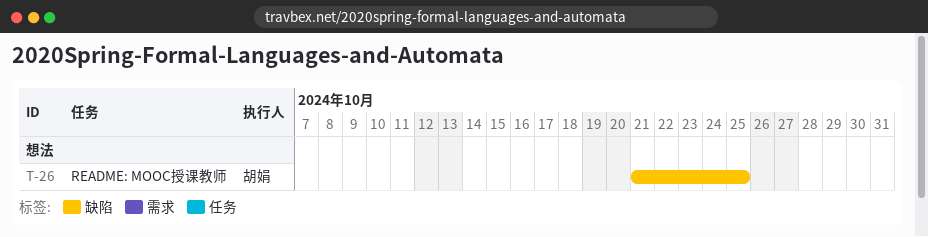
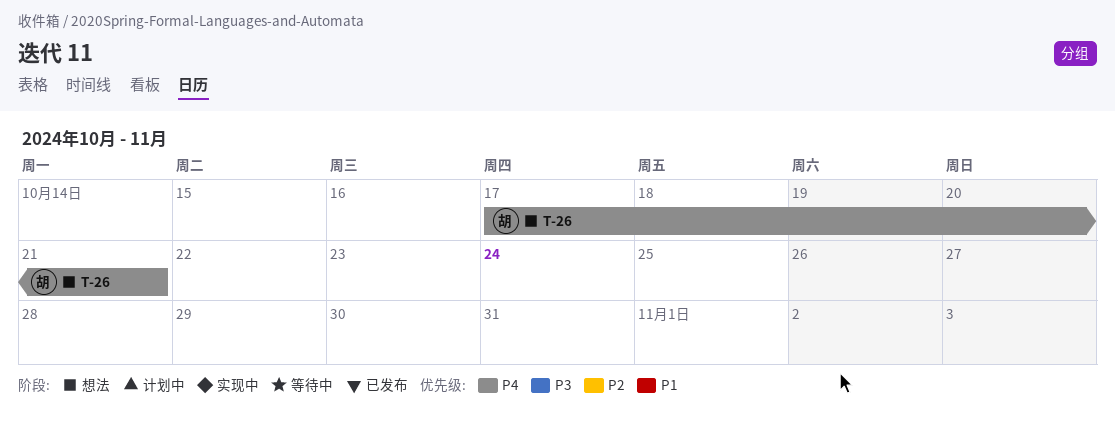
T-26, start: Oct 21 -> Oct 17
T-26, due: Oct 25 -> Oct 21

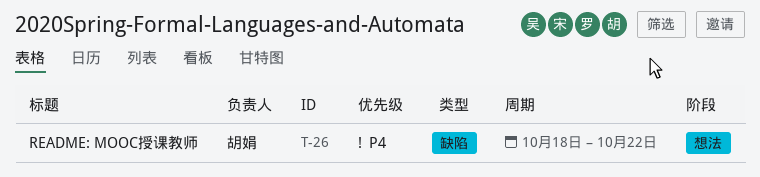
T-26, start: Oct 17 -> Oct 18
T-26, due: Oct 21 -> Oct 22

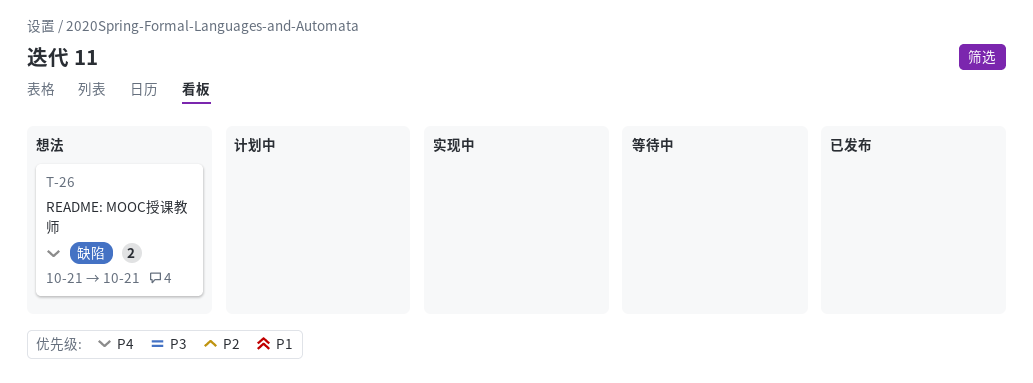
T-26, start: Oct 18 -> Oct 21
T-26, due: Oct 22 -> Oct 21

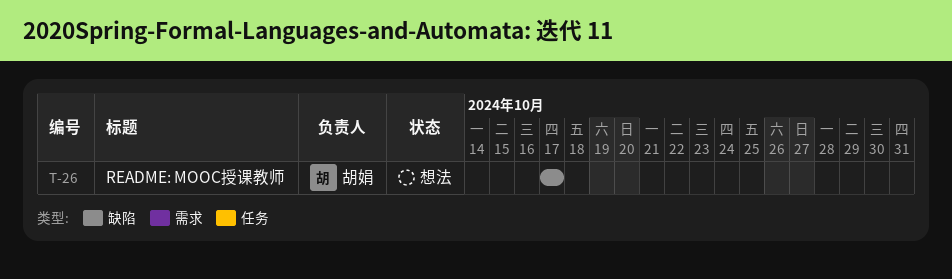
T-26, start: Oct 21 -> Oct 17
T-26, due: Oct 21 -> Oct 17

